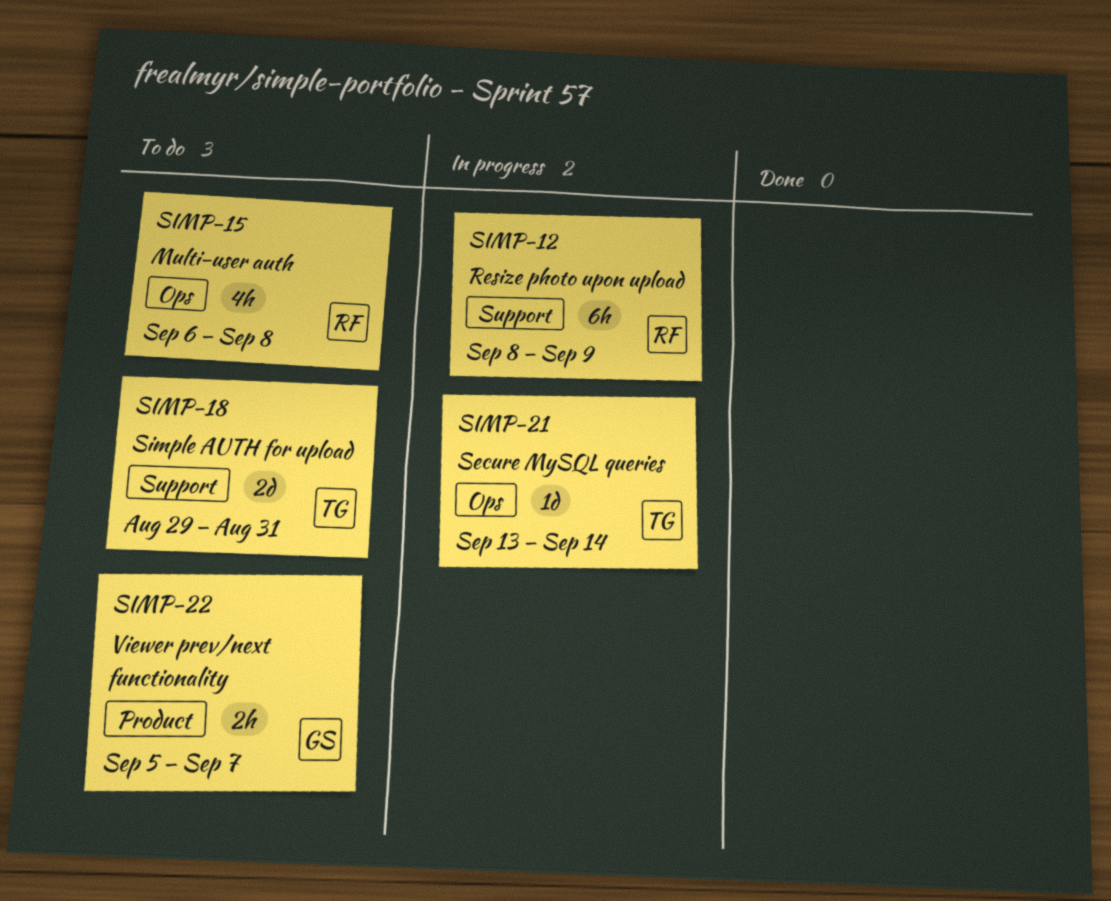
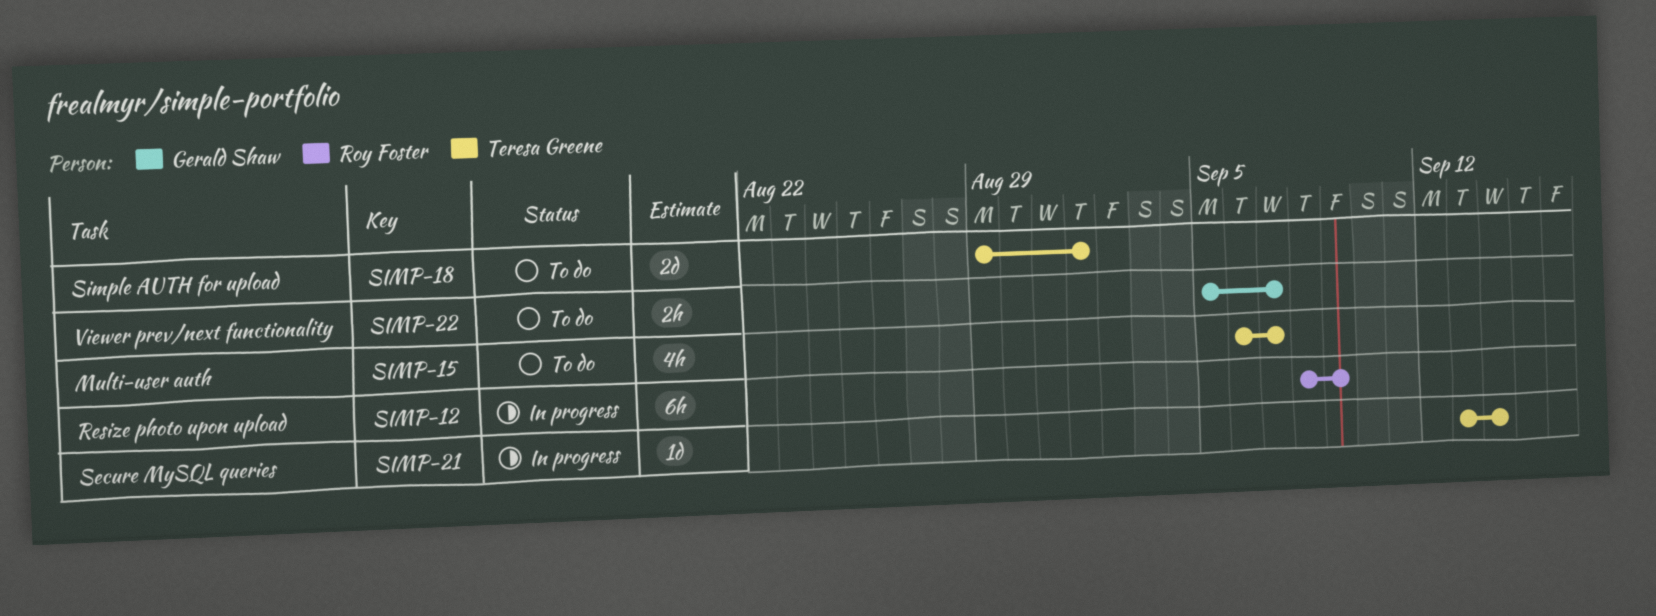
SIMP-15, owner: Roy Foster -> Teresa Greene
SIMP-15, due: Sep 8 -> Sep 7
SIMP-18, due: Aug 31 -> Sep 1

